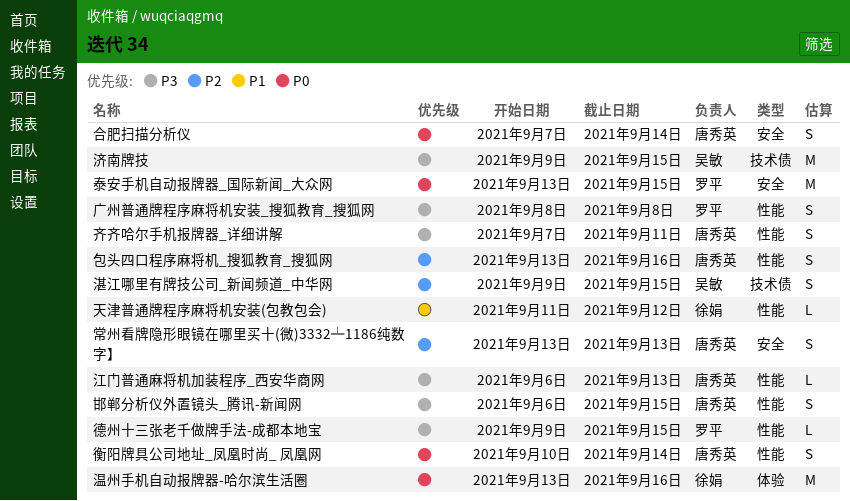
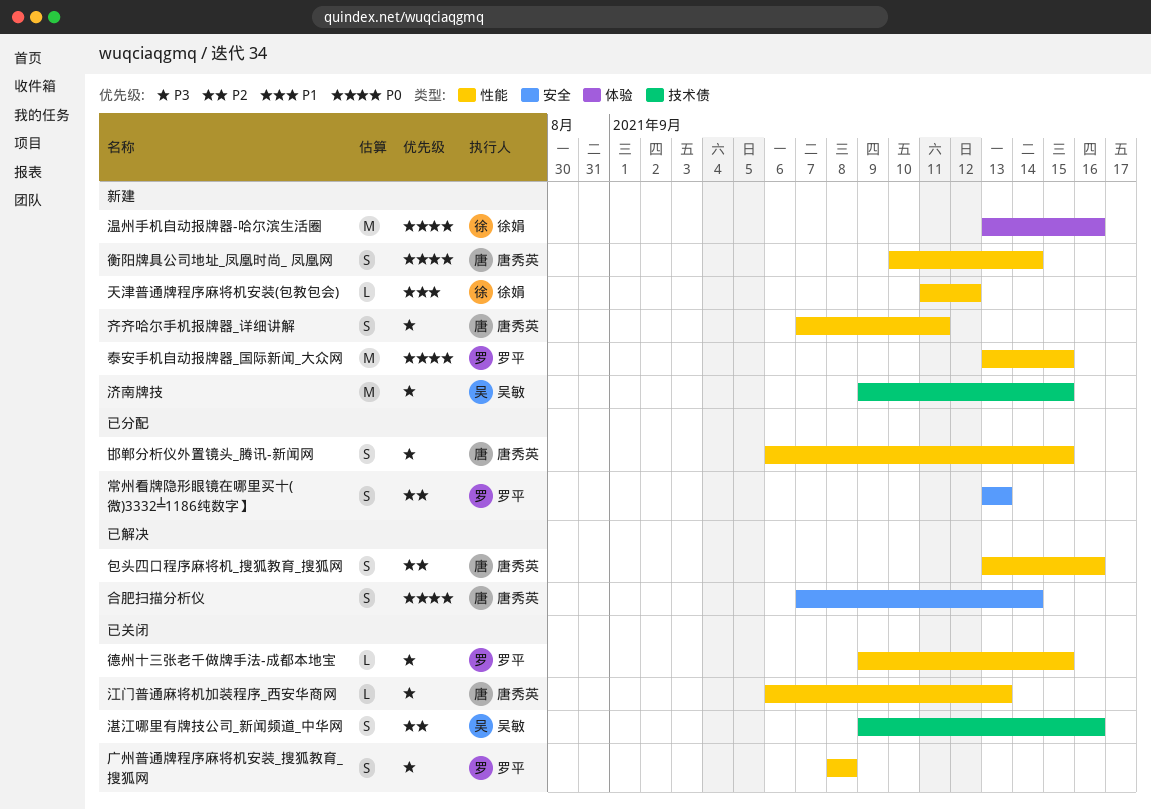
常州看牌隐形眼镜在哪里买十(微)3332╧1186纯数字】, owner: 唐秀英 -> 罗平
泰安手机自动报牌器_国际新闻_大众网, label: 安全 -> 性能
湛江哪里有牌技公司_新闻频道_中华网, due: Sep 15 -> Sep 16

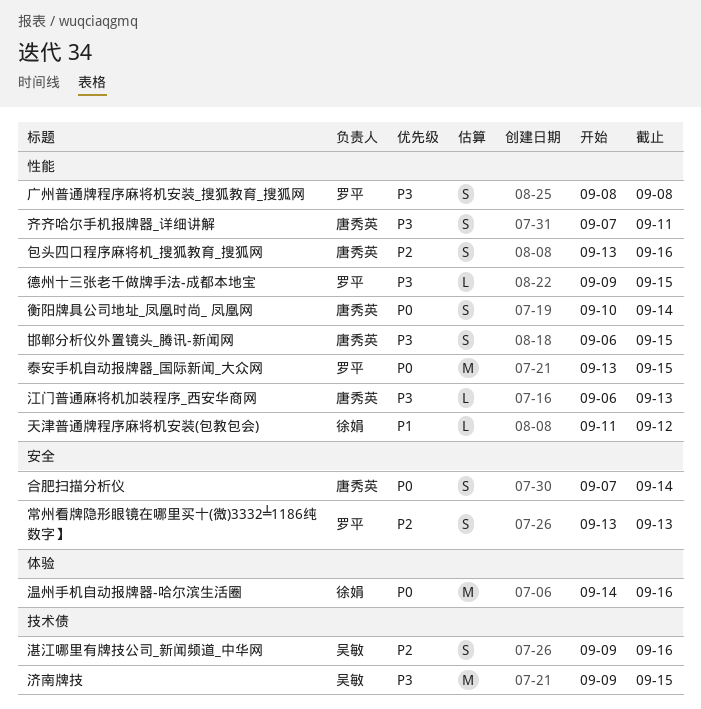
温州手机自动报牌器-哈尔滨生活圈, start: Sep 13 -> Sep 14

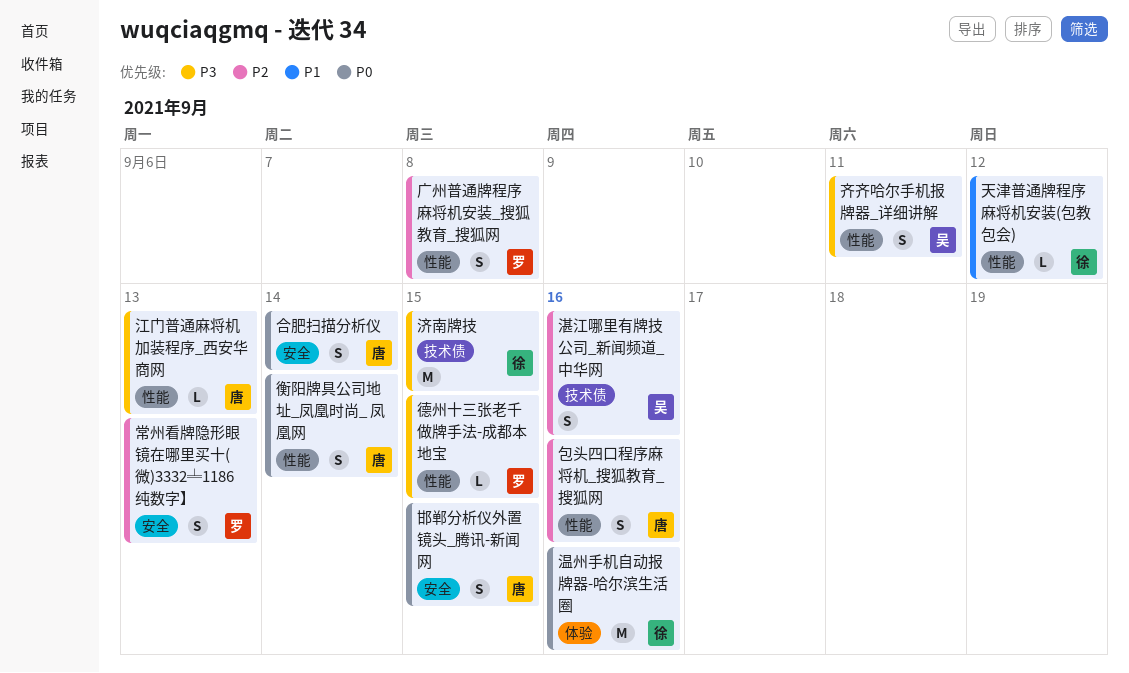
广州普通牌程序麻将机安装_搜狐教育_搜狐网, priority: P3 -> P2
泰安手机自动报牌器_国际新闻_大众网: present -> none
济南牌技, owner: 吴敏 -> 徐娟
邯郸分析仪外置镜头_腾讯-新闻网, priority: P3 -> P0
邯郸分析仪外置镜头_腾讯-新闻网, label: 性能 -> 安全
齐齐哈尔手机报牌器_详细讲解, owner: 唐秀英 -> 吴敏

